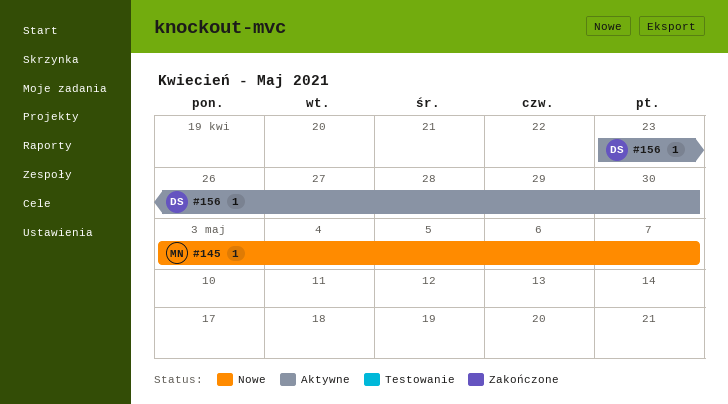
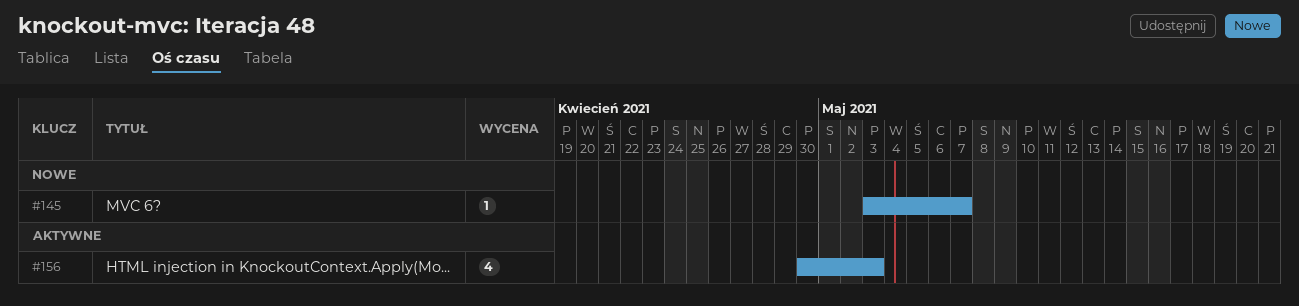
#156, estimate: 1 -> 4
#156, start: Apr 23 -> Apr 30
#156, due: Apr 30 -> May 3

